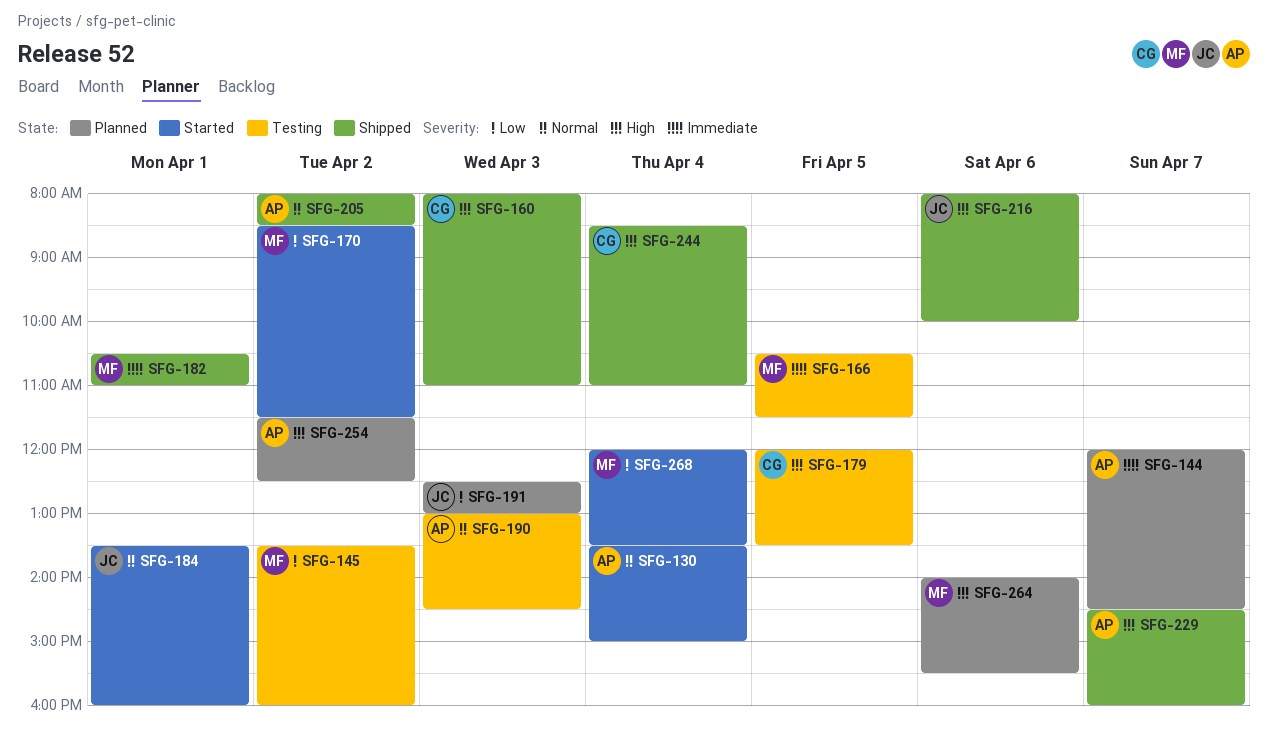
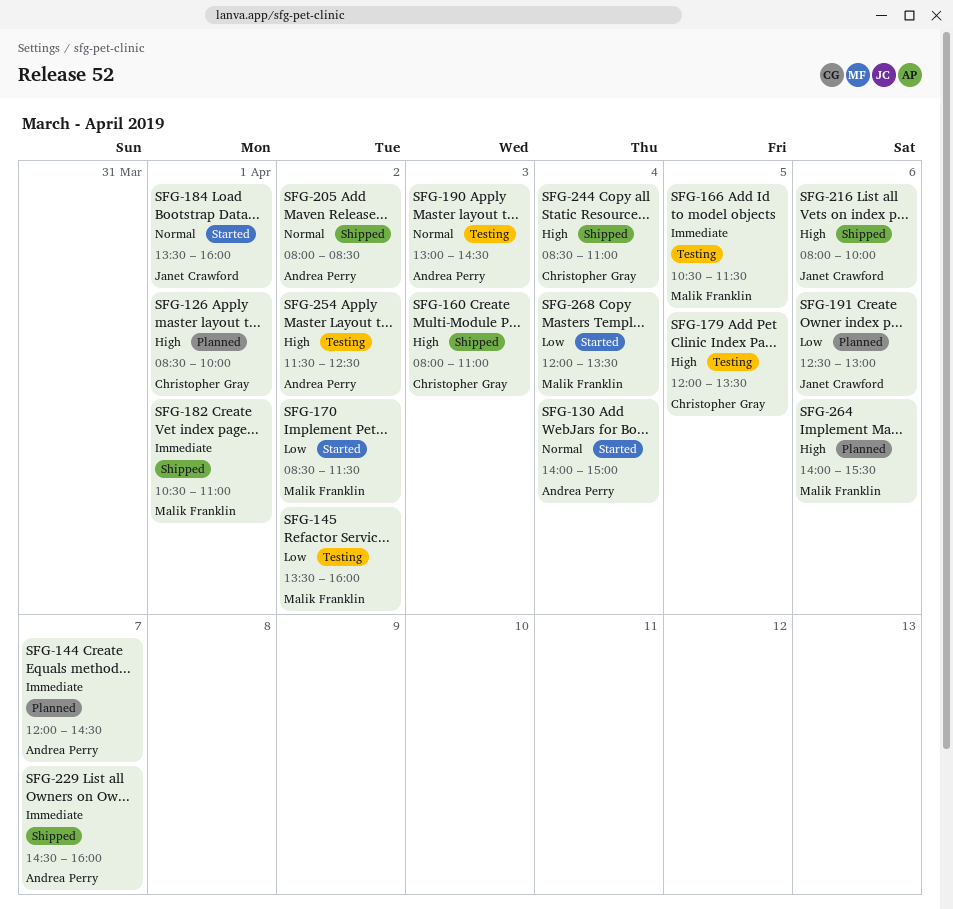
SFG-126: none -> present
SFG-130, begins: 13:30 -> 14:00
SFG-191, day: Apr 3 -> Apr 6
SFG-229, priority: High -> Immediate
SFG-254, status: Planned -> Testing

